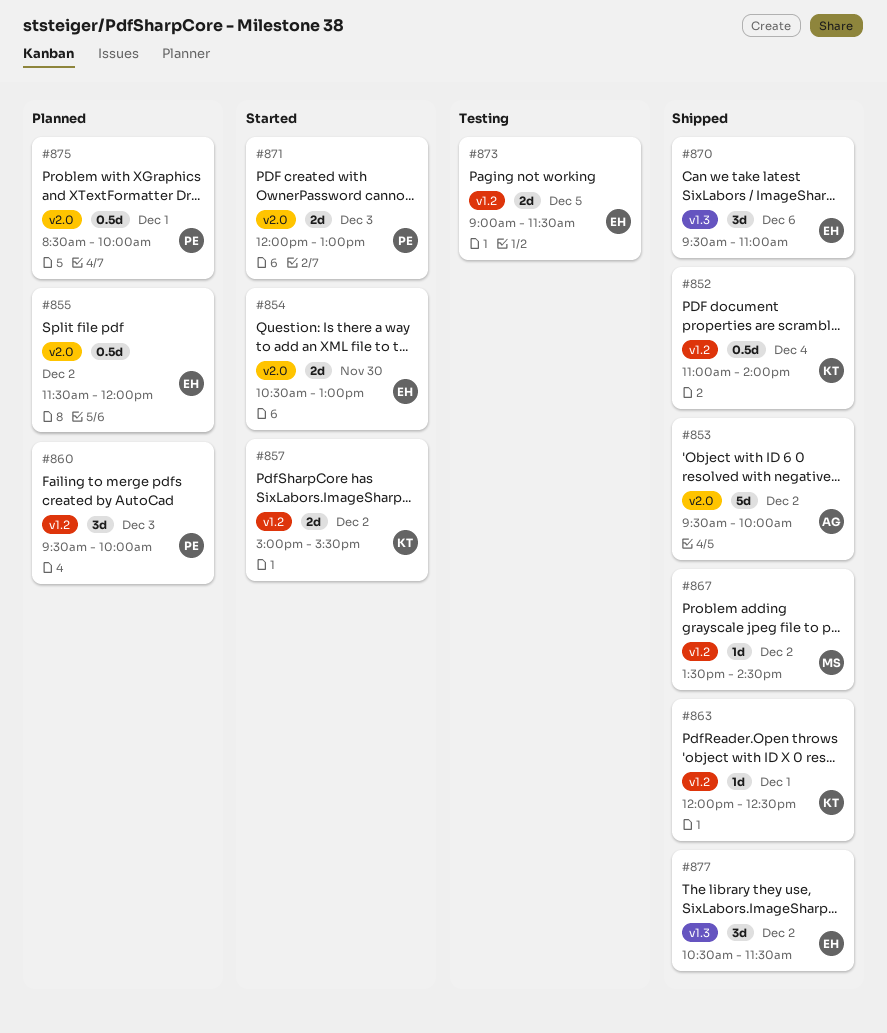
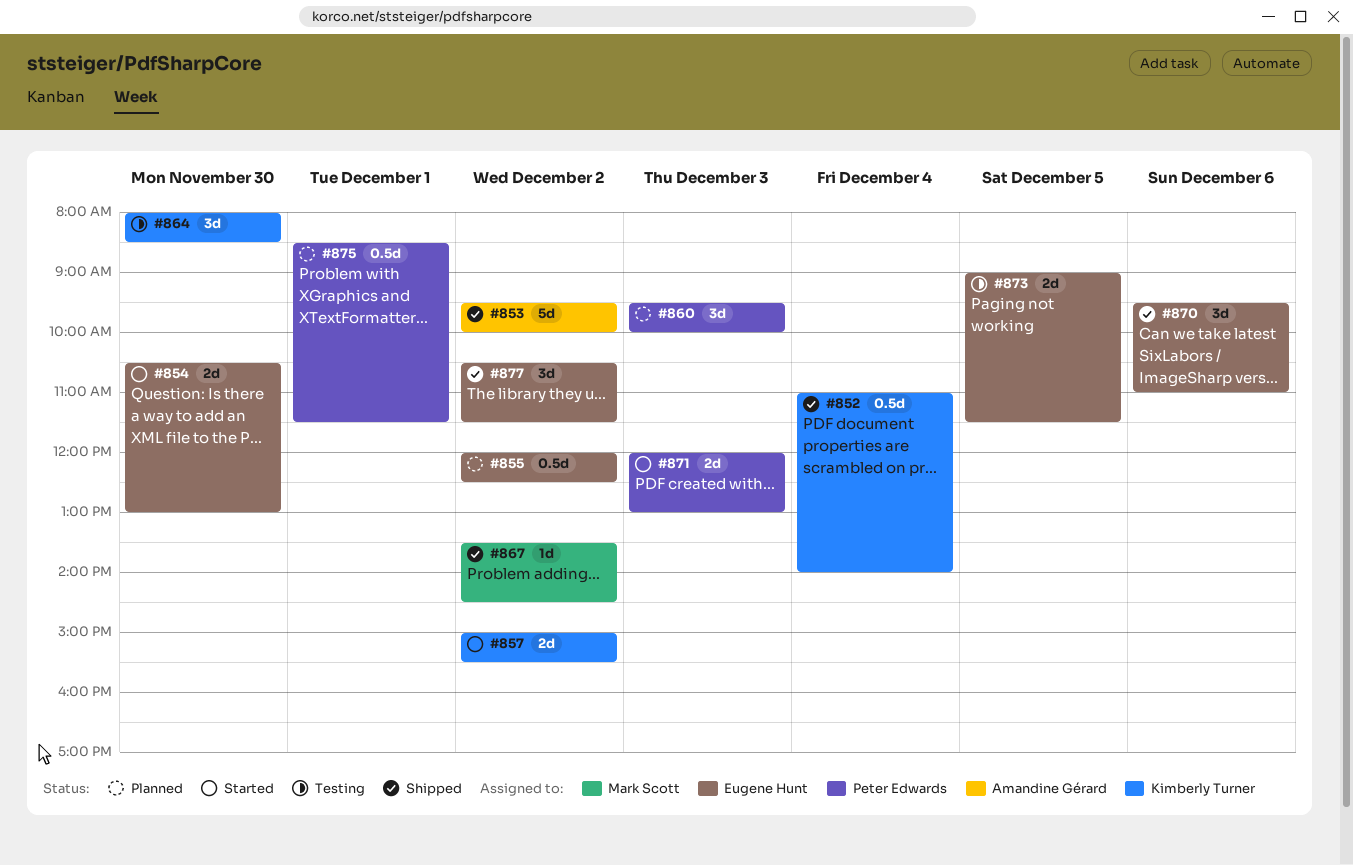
#855, begins: 11:30 -> 12:00
#855, ends: 12:00 -> 12:30
#863: present -> none
#864: none -> present
#875, ends: 10:00 -> 11:30

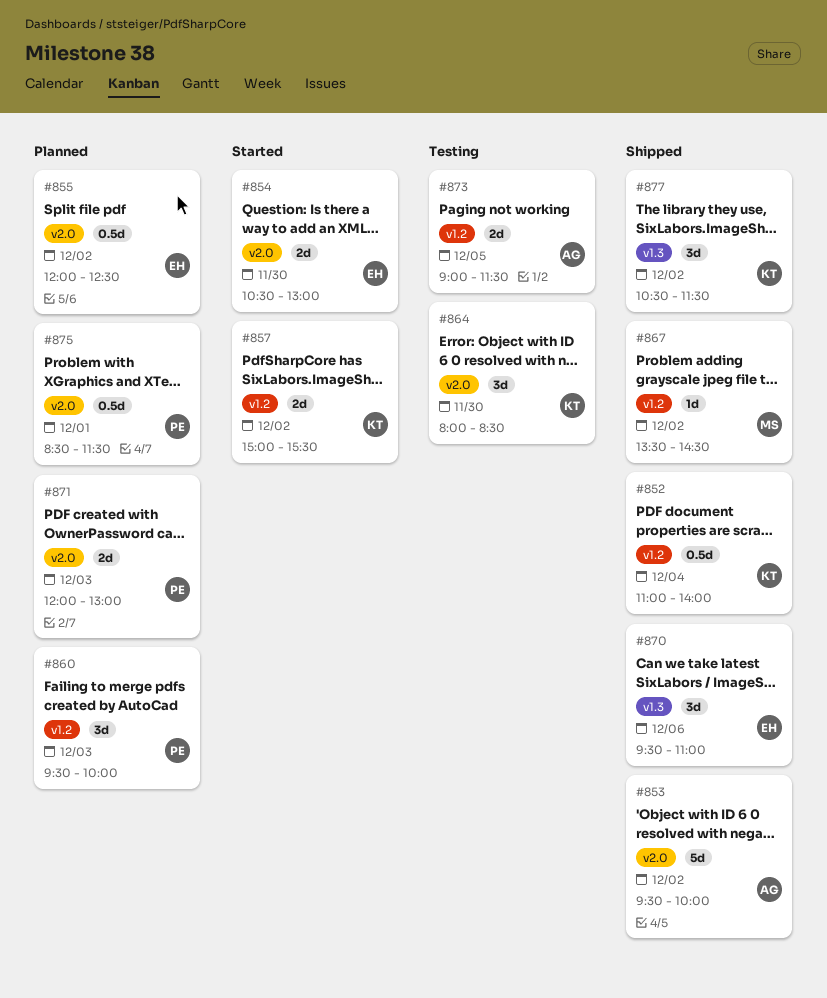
#871, status: Started -> Planned
#873, owner: Eugene Hunt -> Amandine Gérard
#877, owner: Eugene Hunt -> Kimberly Turner

